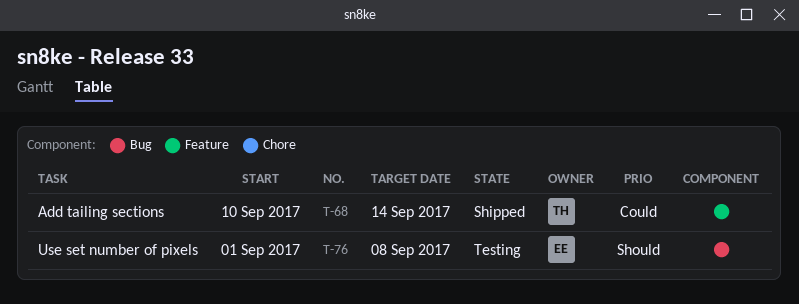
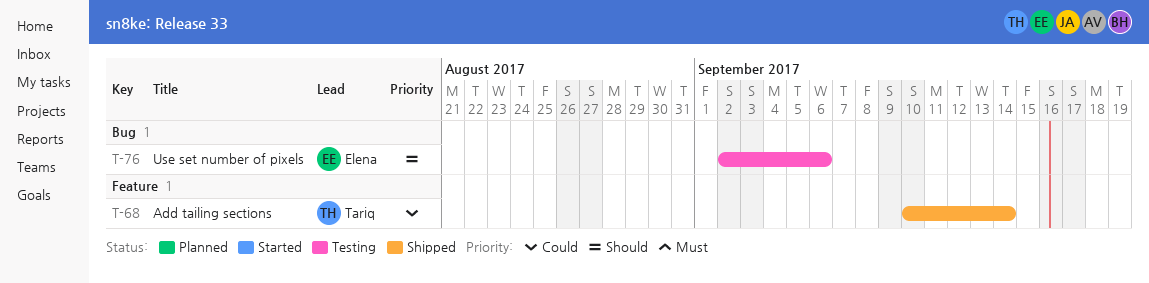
T-76, start: Sep 1 -> Sep 2
T-76, due: Sep 8 -> Sep 6

